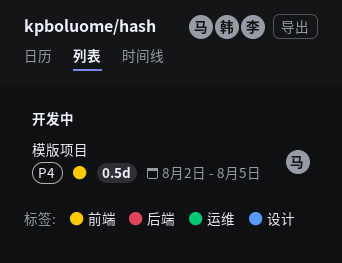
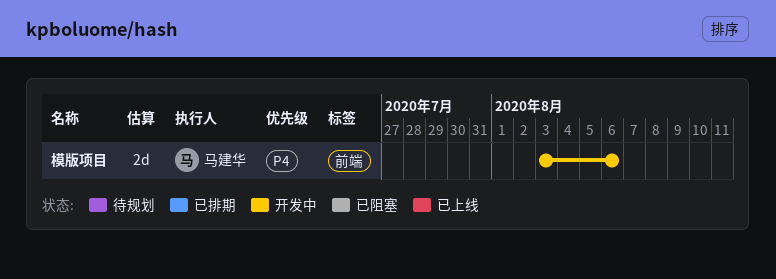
模版项目, estimate: 0.5d -> 2d
模版项目, start: Aug 2 -> Aug 3
模版项目, due: Aug 5 -> Aug 6

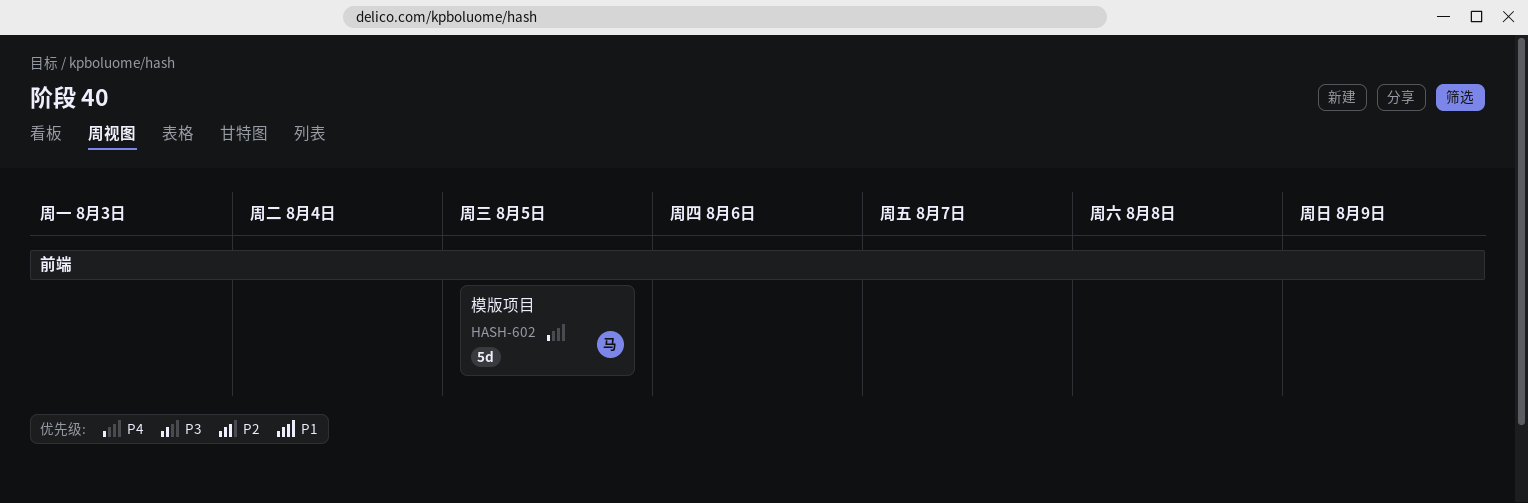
模版项目, estimate: 2d -> 5d
模版项目, due: Aug 6 -> Aug 5

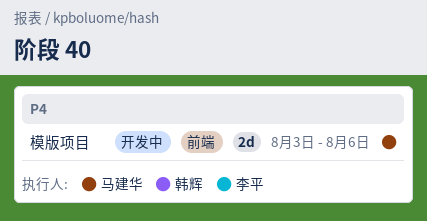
模版项目, estimate: 5d -> 2d
模版项目, due: Aug 5 -> Aug 6

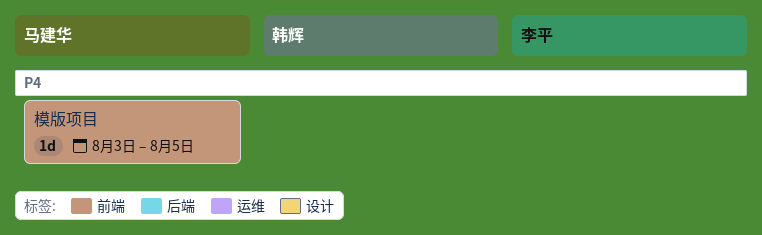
模版项目, estimate: 2d -> 1d
模版项目, due: Aug 6 -> Aug 5

